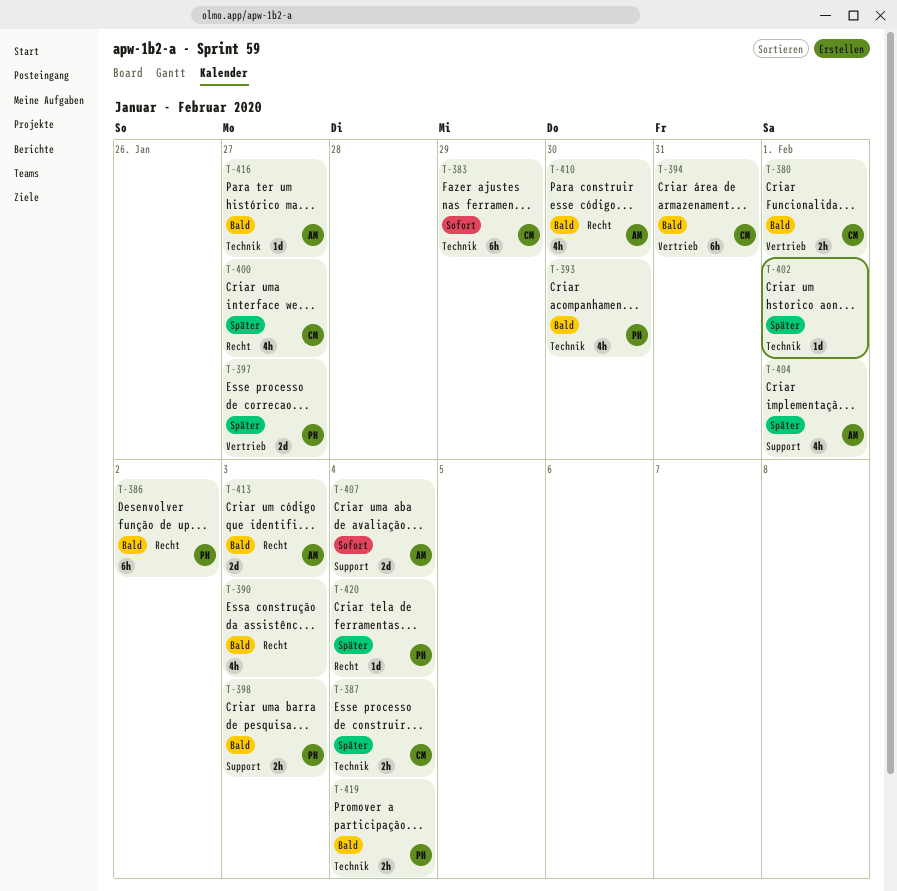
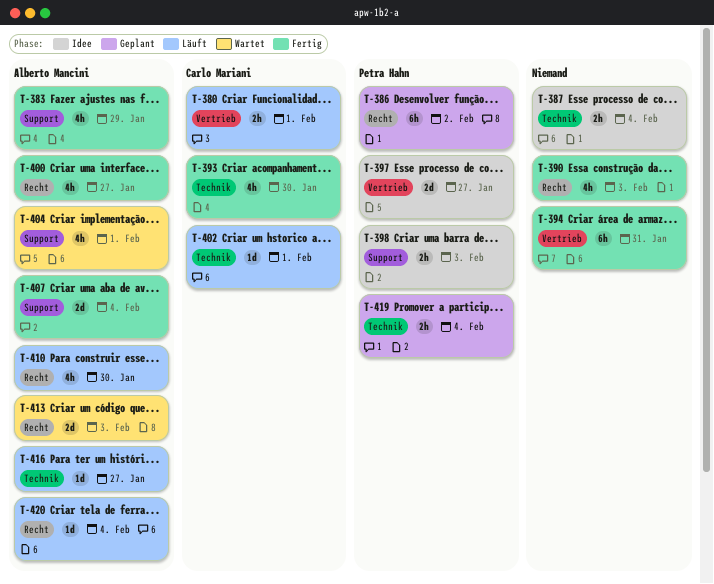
T-383, owner: Carlo Mariani -> Alberto Mancini
T-383, label: Technik -> Support
T-383, estimate: 6h -> 4h
T-387, owner: Carlo Mariani -> none
T-393, owner: Petra Hahn -> Carlo Mariani
T-394, owner: Carlo Mariani -> none
T-400, owner: Carlo Mariani -> Alberto Mancini
T-402, owner: none -> Carlo Mariani
T-420, owner: Petra Hahn -> Alberto Mancini

